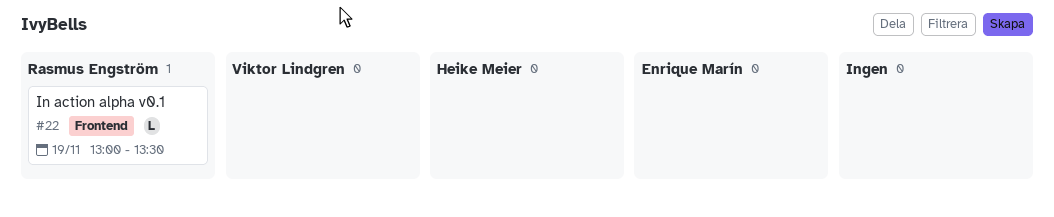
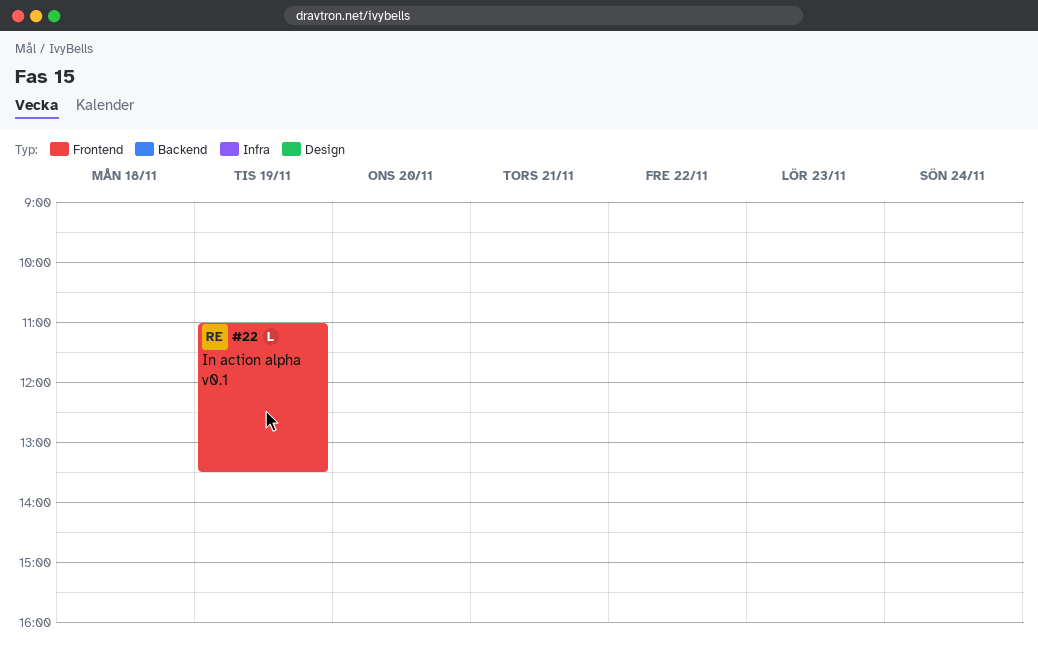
#22, begins: 13:00 -> 11:00

